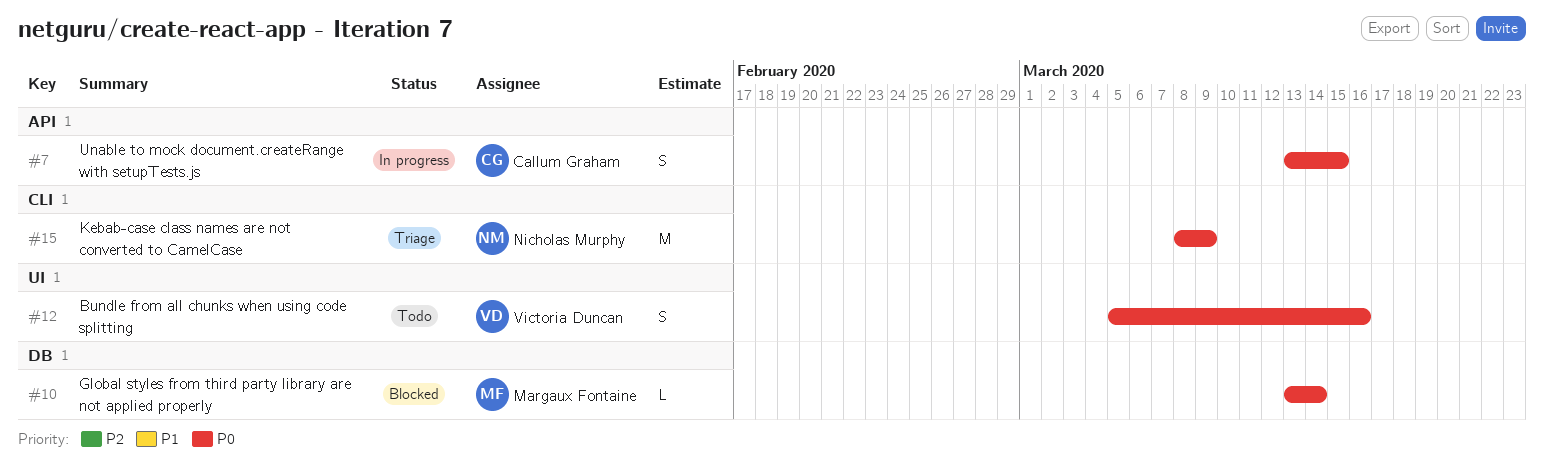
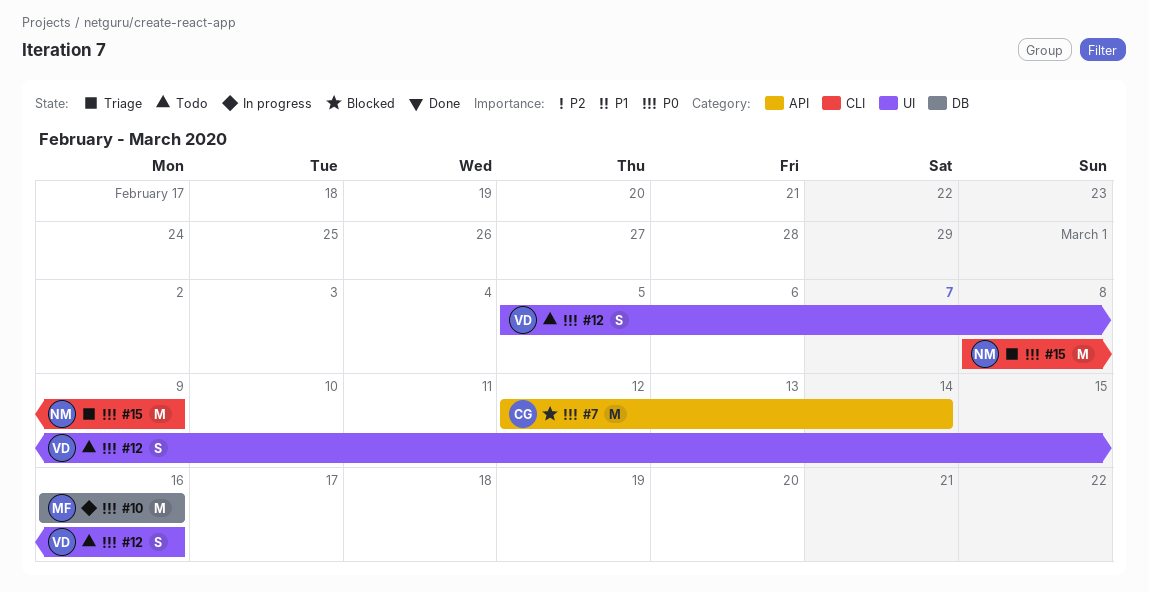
#7, status: In progress -> Blocked
#7, estimate: S -> M
#7, start: Mar 13 -> Mar 12
#7, due: Mar 15 -> Mar 14
#10, status: Blocked -> In progress
#10, estimate: L -> M
#10, start: Mar 13 -> Mar 16
#10, due: Mar 14 -> Mar 16

